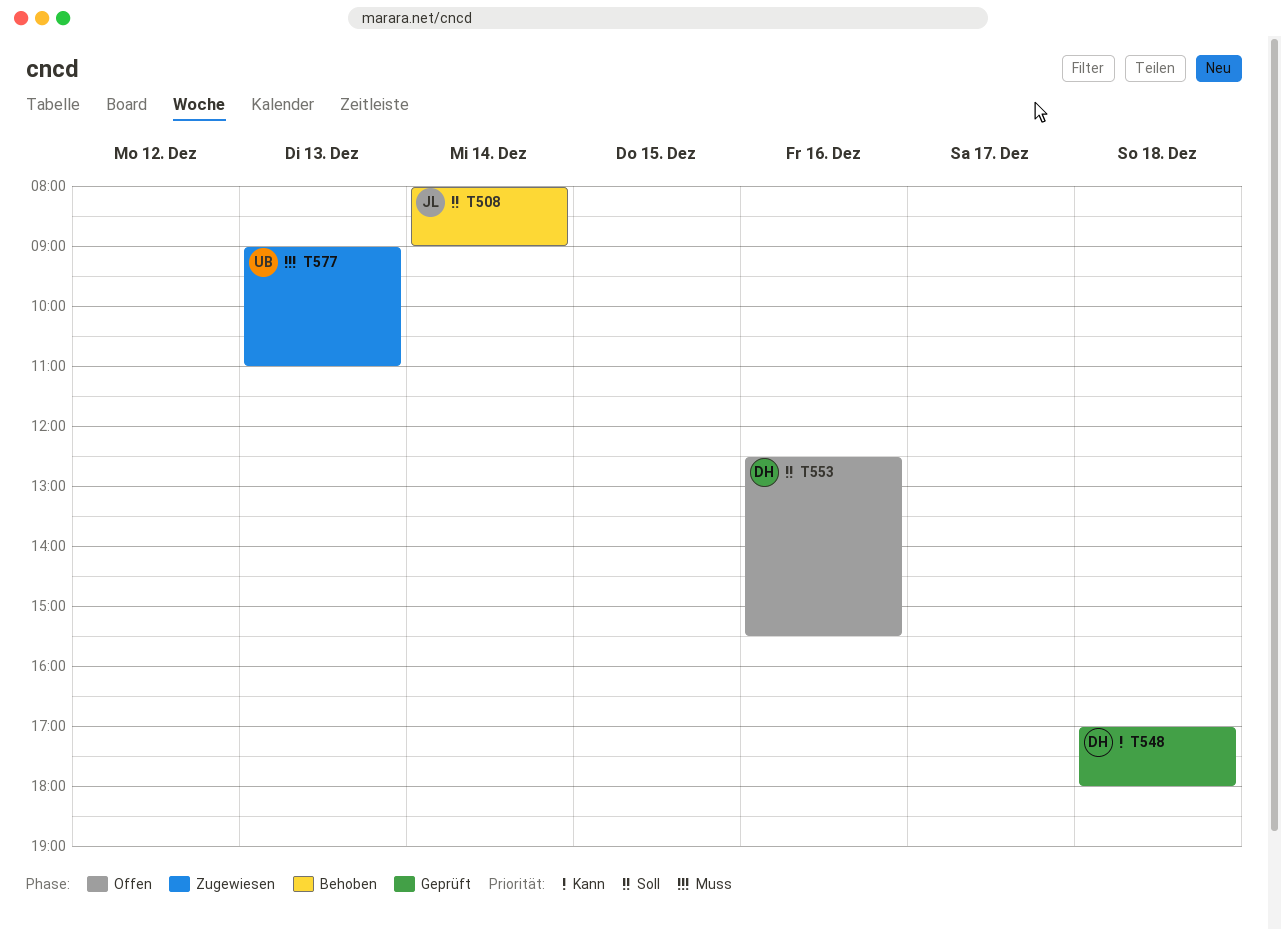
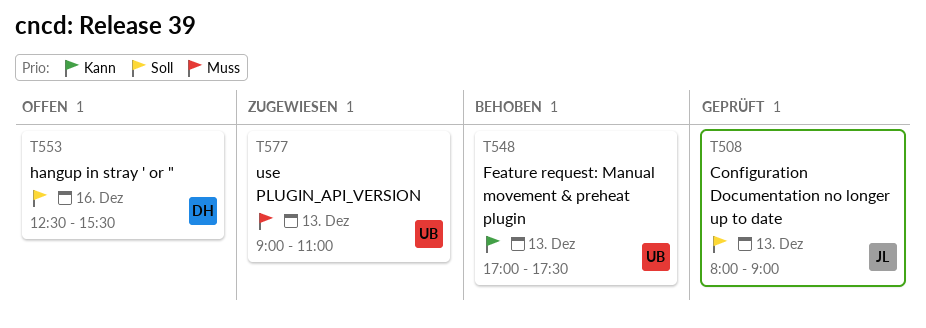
T508, status: Behoben -> Geprüft
T508, day: Dec 14 -> Dec 13
T548, status: Geprüft -> Behoben
T548, owner: DH -> UB
T548, day: Dec 18 -> Dec 13
T548, ends: 18:00 -> 17:30

